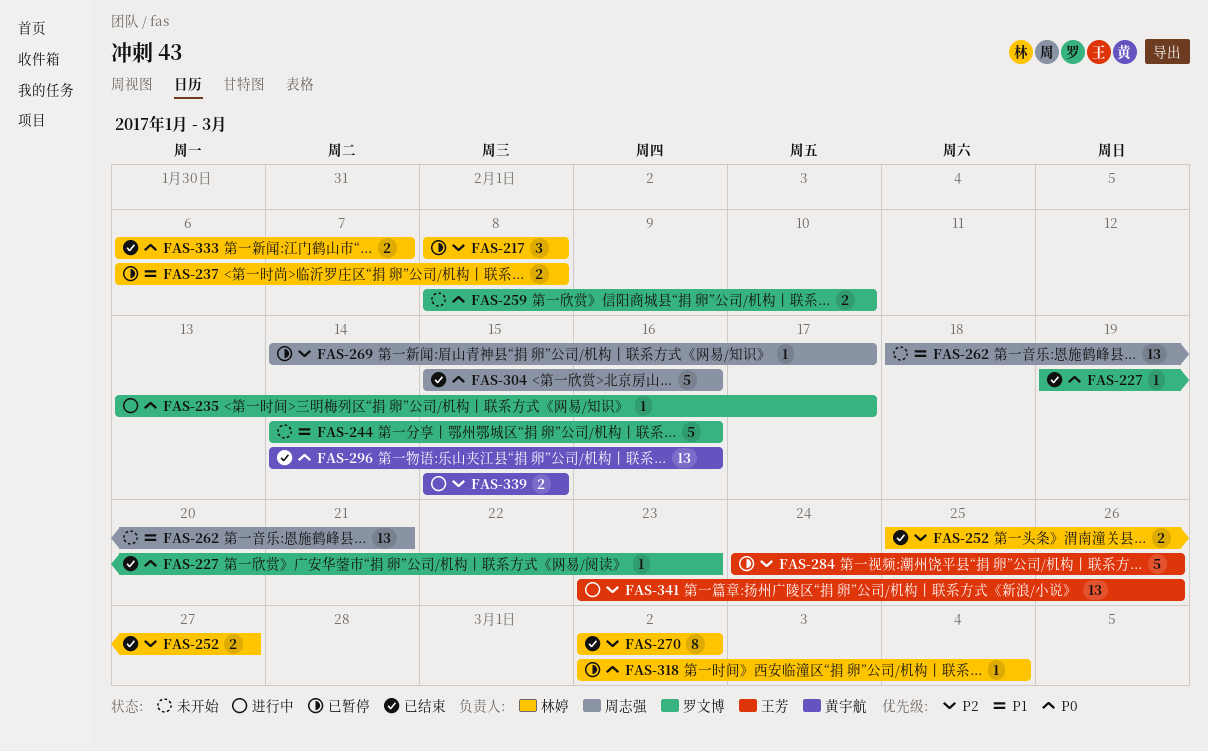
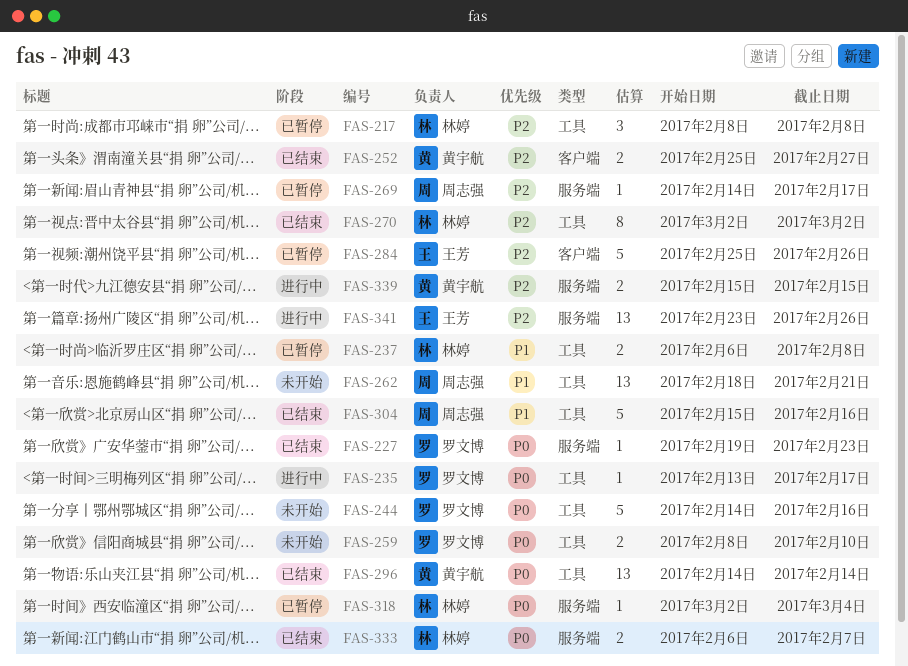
FAS-244, priority: P1 -> P0
FAS-252, owner: 林婷 -> 黄宇航
FAS-284, start: Feb 24 -> Feb 25
FAS-296, due: Feb 16 -> Feb 14
FAS-304, priority: P0 -> P1

